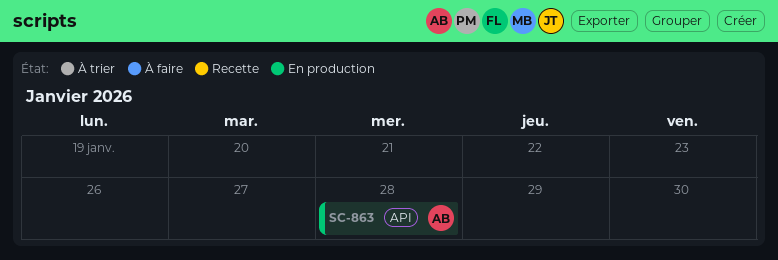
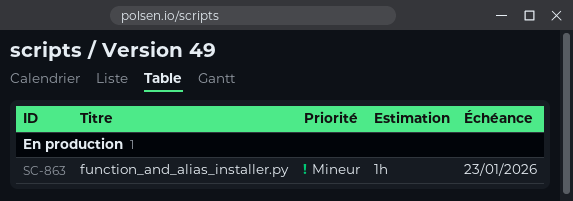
SC-863, due: Jan 28 -> Jan 23

